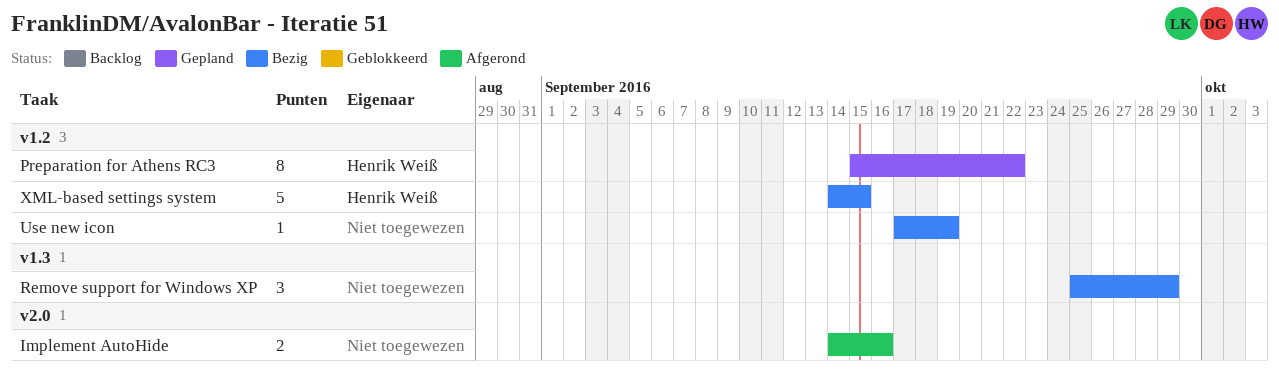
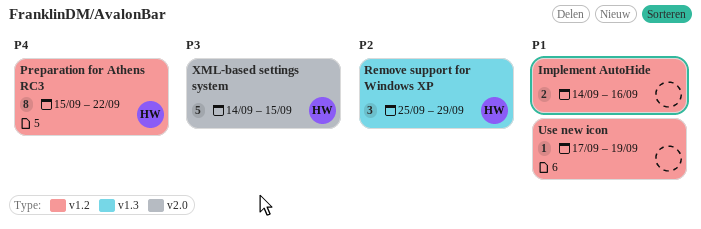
Implement AutoHide, label: v2.0 -> v1.2
Remove support for Windows XP, owner: none -> Henrik Weiß
XML-based settings system, label: v1.2 -> v2.0

